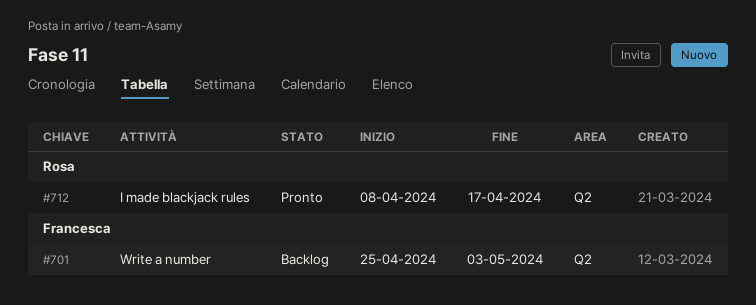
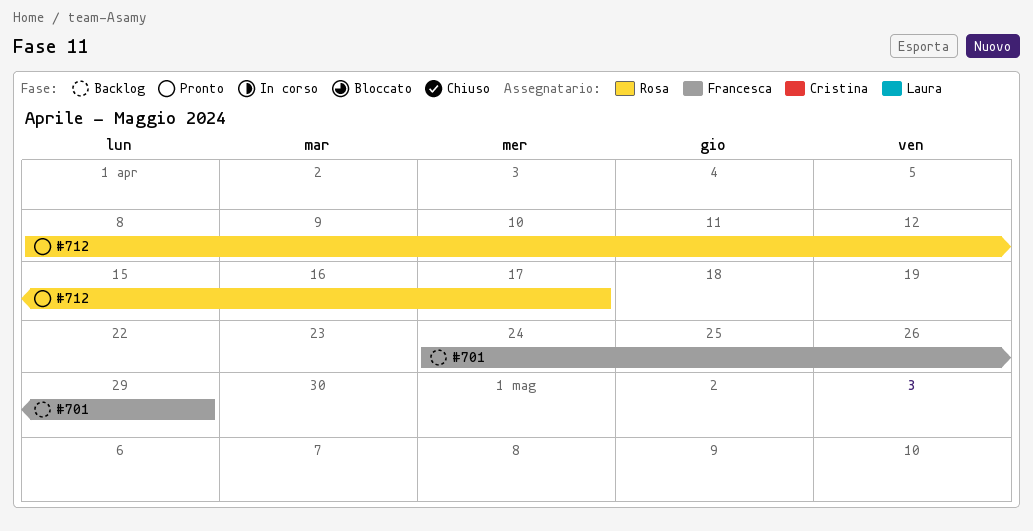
#701, start: Apr 25 -> Apr 24
#701, due: May 3 -> Apr 29

